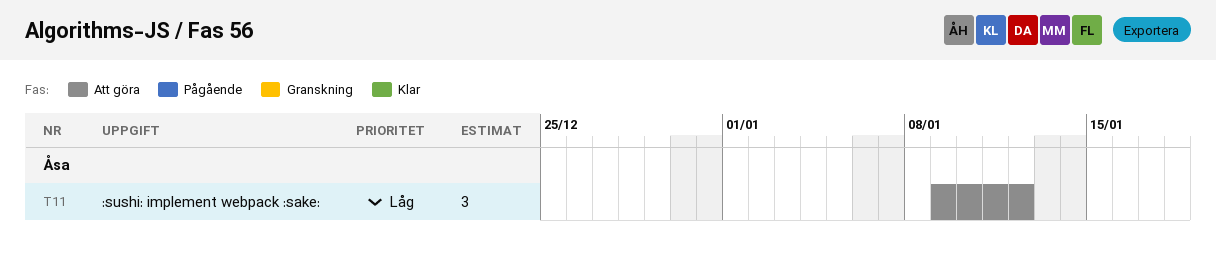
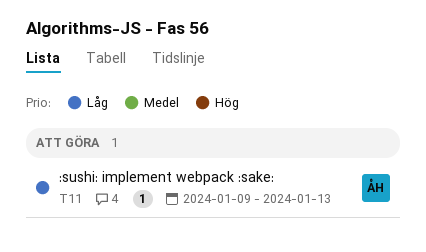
T11, estimate: 3 -> 1
T11, due: Jan 12 -> Jan 13

